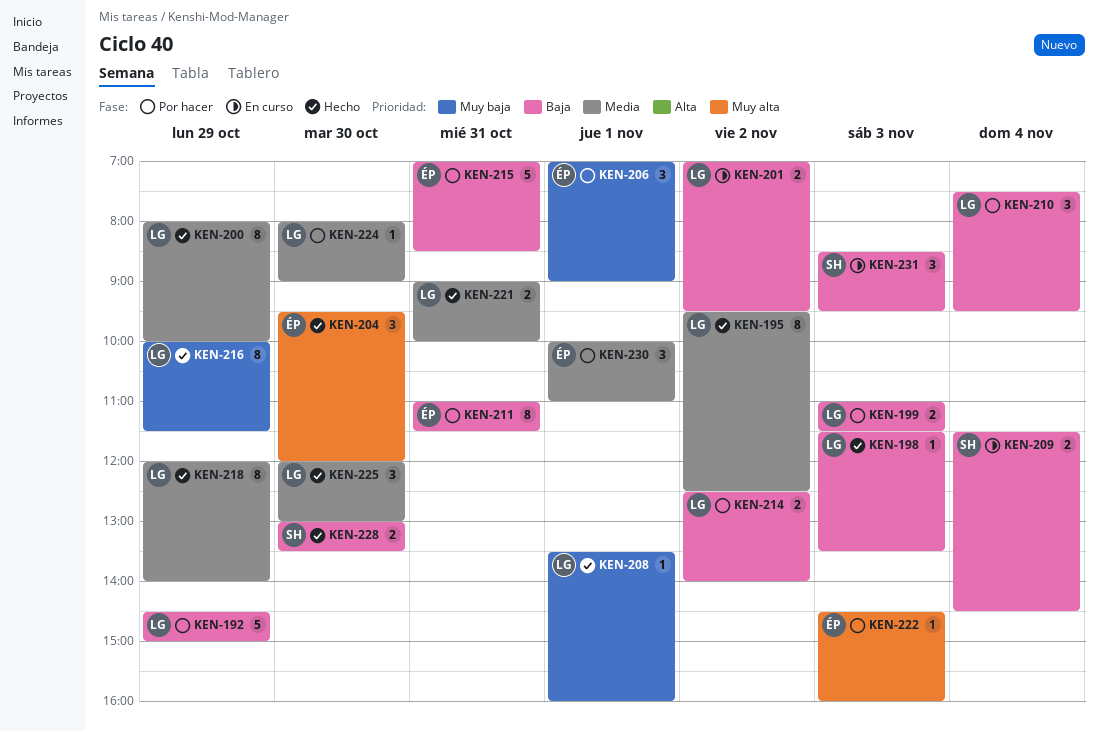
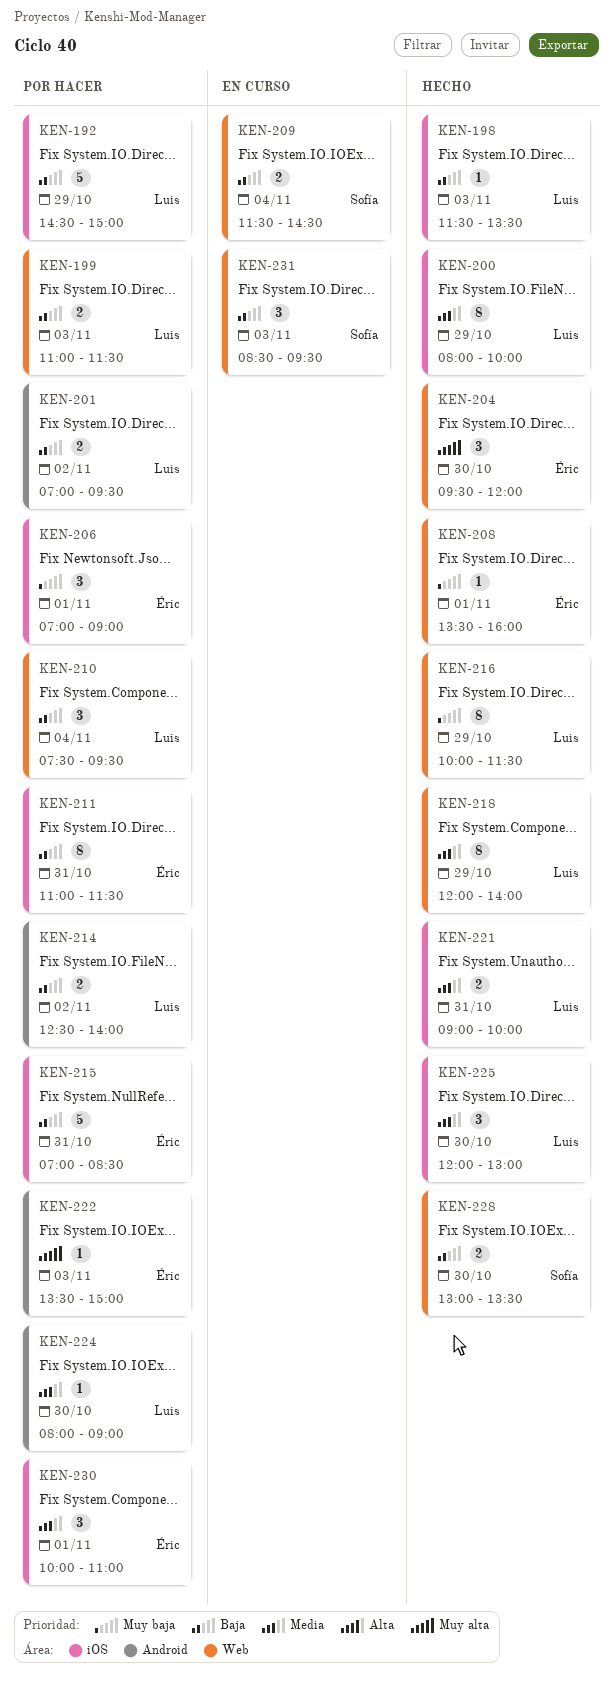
KEN-195: present -> none
KEN-201, status: En curso -> Por hacer
KEN-208, owner: Luis -> Éric
KEN-222, begins: 14:30 -> 13:30
KEN-222, ends: 16:00 -> 15:00

